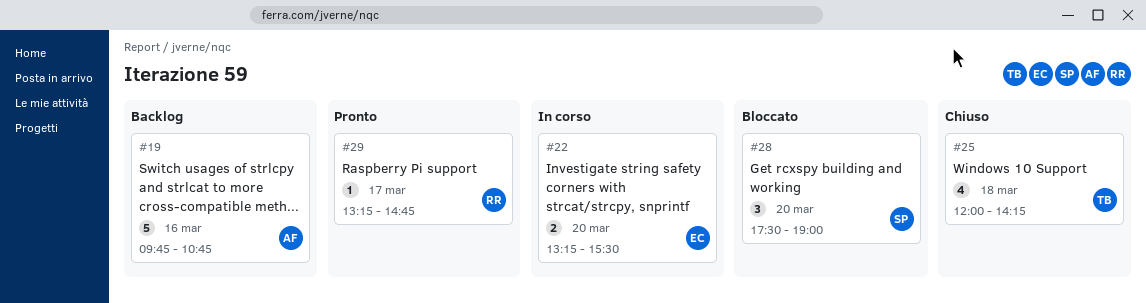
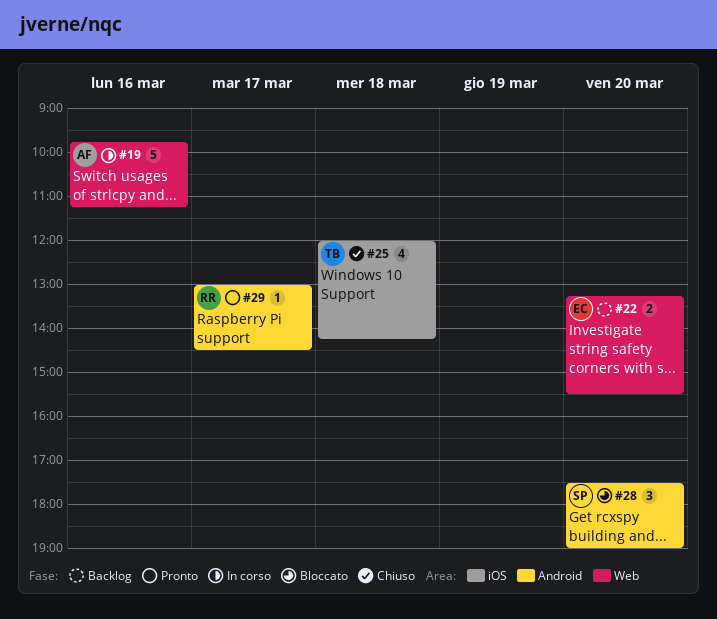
#19, status: Backlog -> In corso
#19, ends: 10:45 -> 11:15
#22, status: In corso -> Backlog
#29, begins: 13:15 -> 13:00
#29, ends: 14:45 -> 14:30

